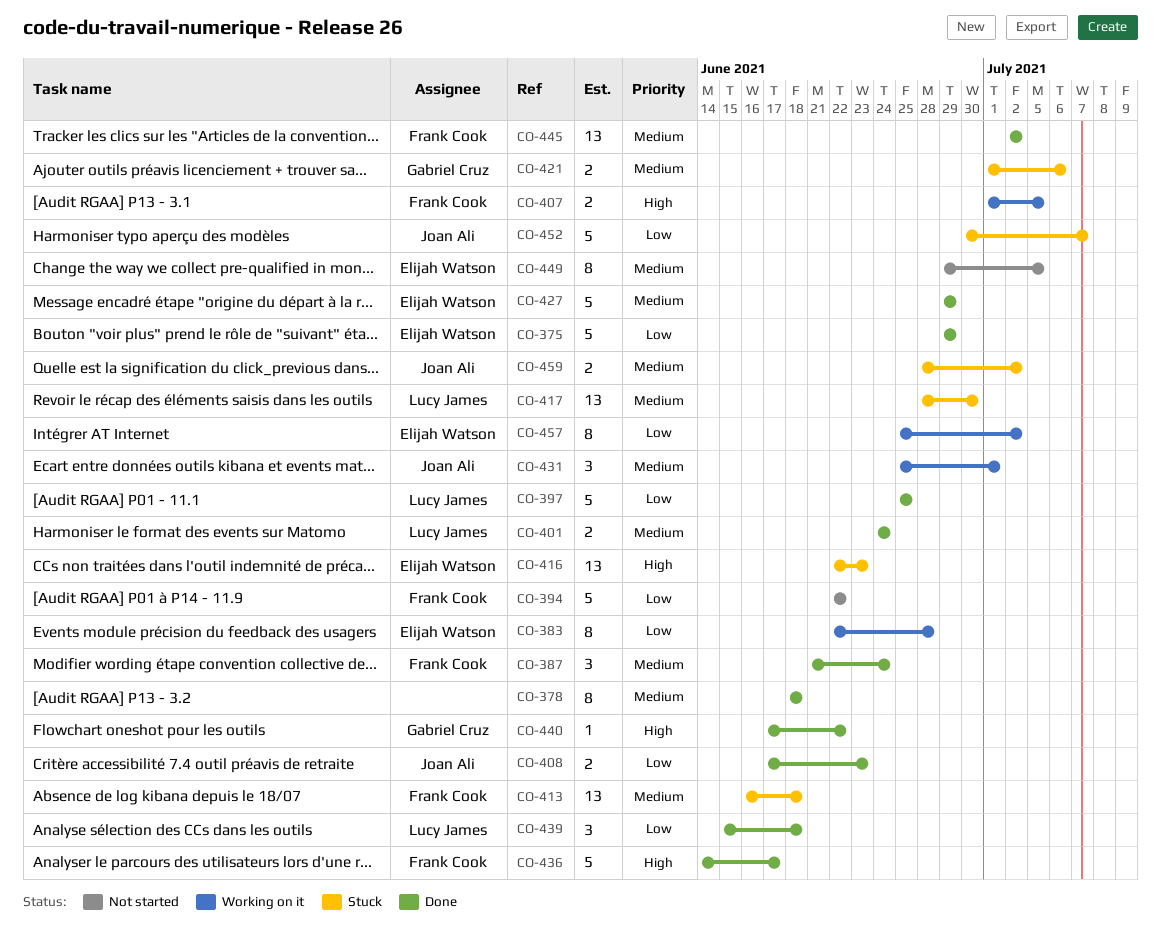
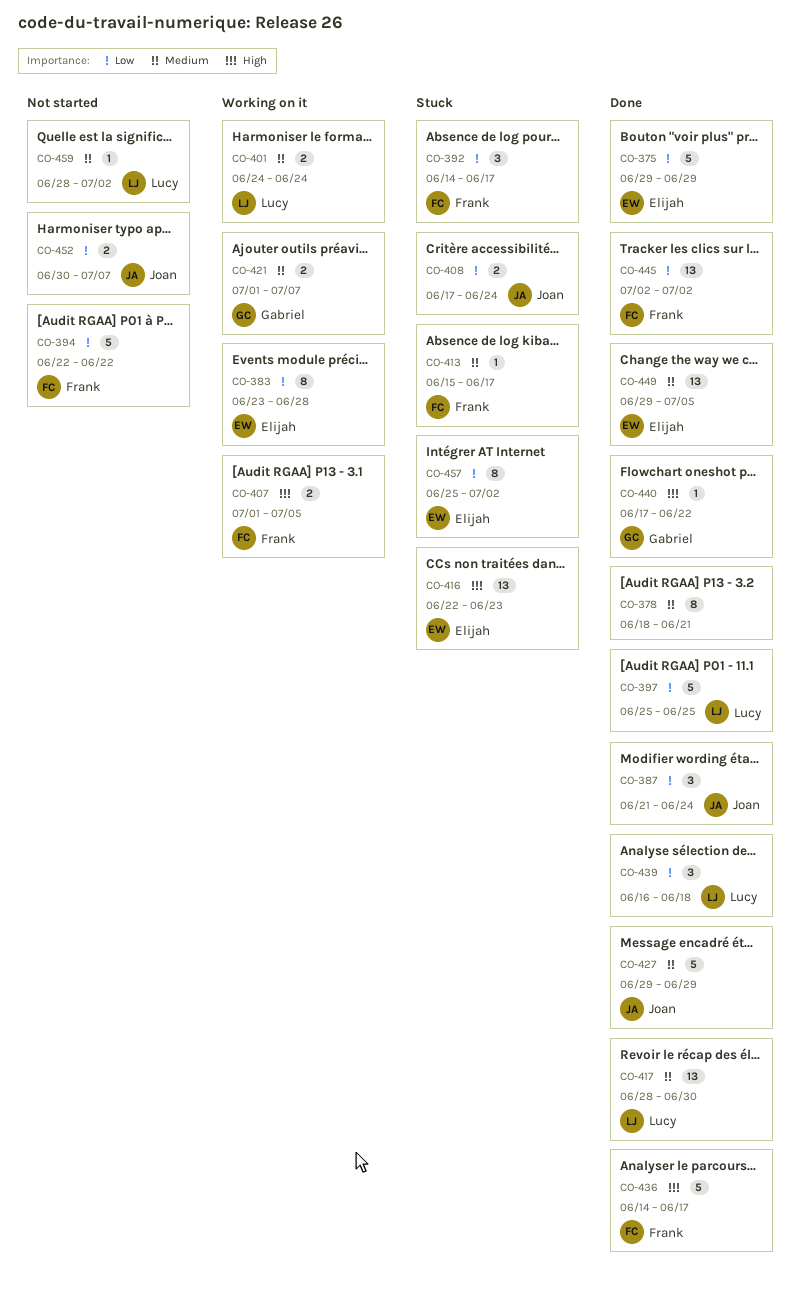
CO-378, due: Jun 18 -> Jun 21
CO-383, start: Jun 22 -> Jun 23
CO-387, owner: Frank Cook -> Joan Ali
CO-387, priority: Medium -> Low
CO-392: none -> present
CO-401, status: Done -> Working on it
CO-408, status: Done -> Stuck
CO-408, due: Jun 23 -> Jun 24
CO-413, estimate: 13 -> 1
CO-413, start: Jun 16 -> Jun 15
CO-413, due: Jun 18 -> Jun 17
CO-417, status: Stuck -> Done
CO-421, status: Stuck -> Working on it
CO-421, due: Jul 6 -> Jul 7
CO-427, owner: Elijah Watson -> Joan Ali
CO-431: present -> none
CO-439, start: Jun 15 -> Jun 16
CO-445, priority: Medium -> Low
CO-449, status: Not started -> Done
CO-449, estimate: 8 -> 13
CO-452, status: Stuck -> Not started
CO-452, estimate: 5 -> 2
CO-457, status: Working on it -> Stuck
CO-459, status: Stuck -> Not started
CO-459, owner: Joan Ali -> Lucy James
CO-459, estimate: 2 -> 1

